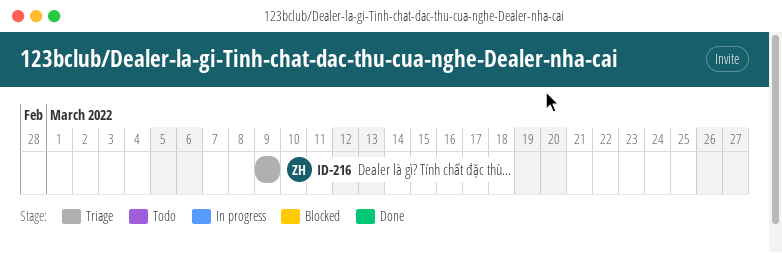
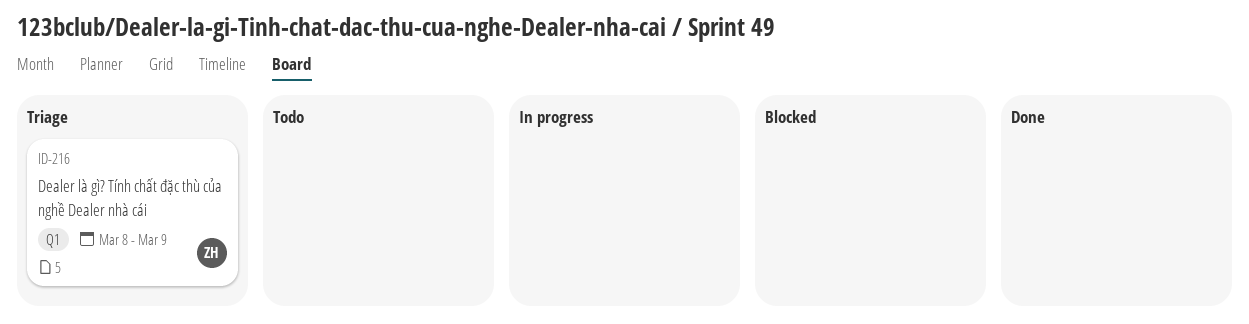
ID-216, start: Mar 9 -> Mar 8

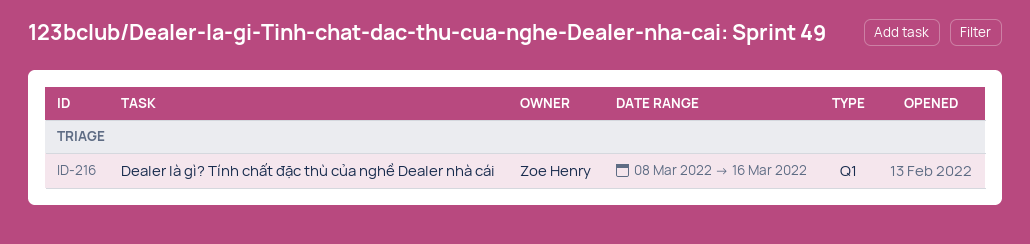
ID-216, due: Mar 9 -> Mar 16

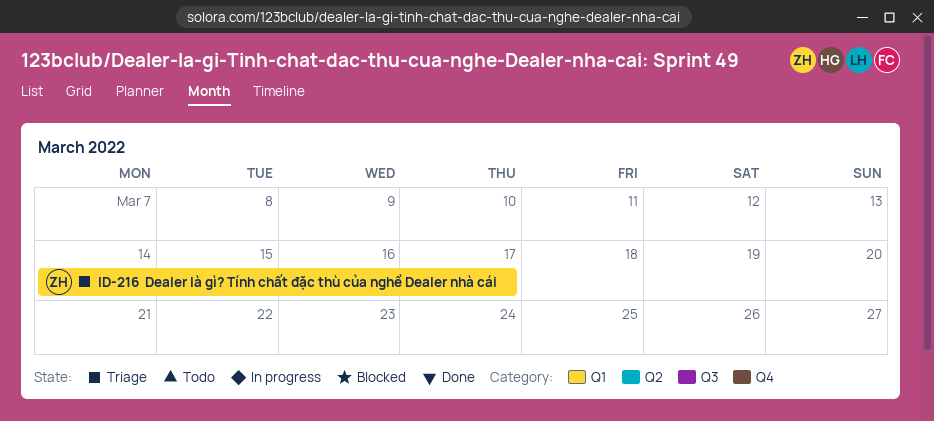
ID-216, start: Mar 8 -> Mar 14
ID-216, due: Mar 16 -> Mar 17

